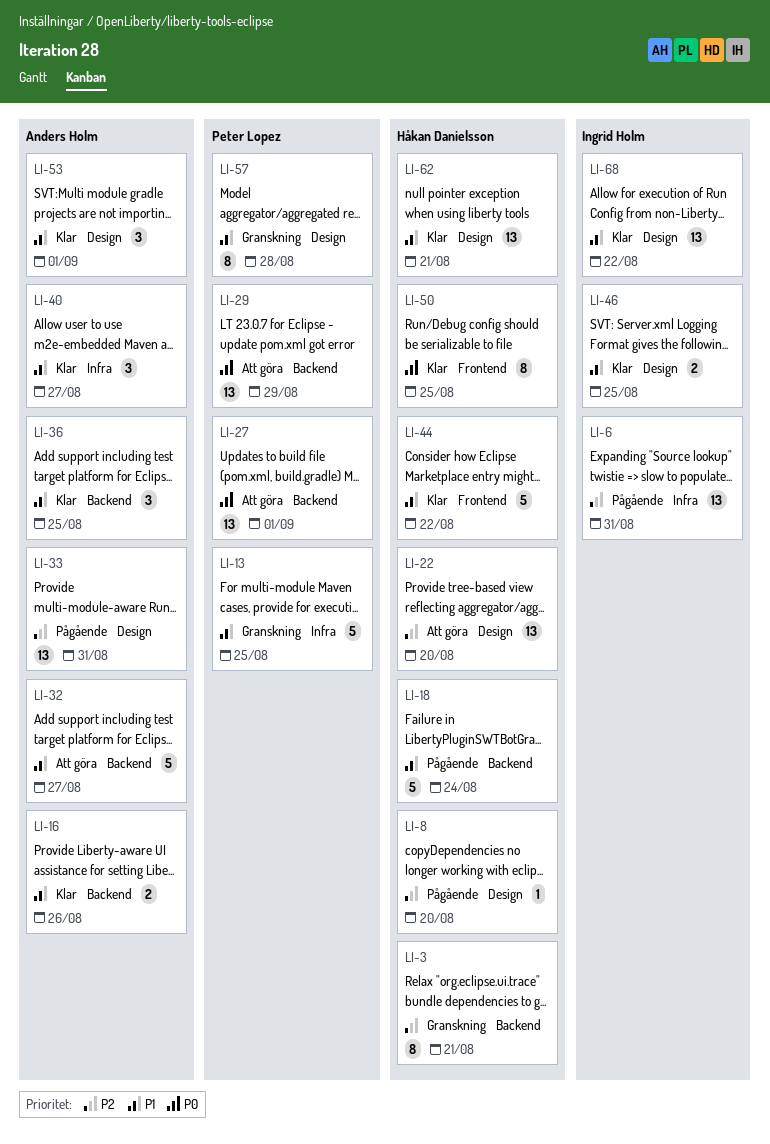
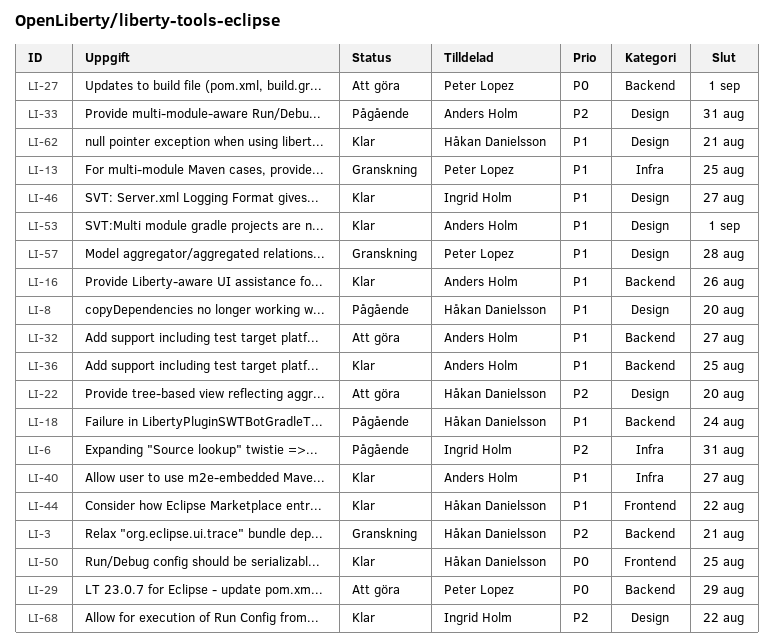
LI-8, priority: P2 -> P1
LI-46, due: Aug 25 -> Aug 27
LI-68, priority: P1 -> P2

